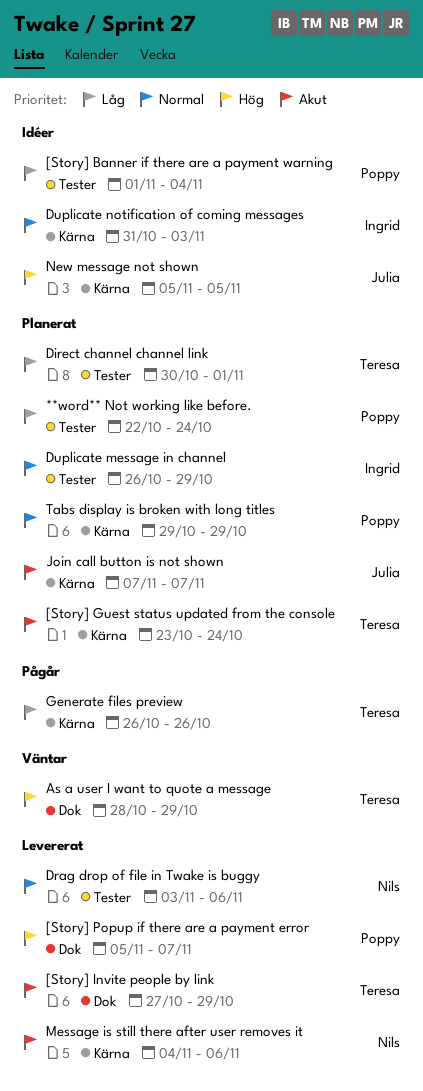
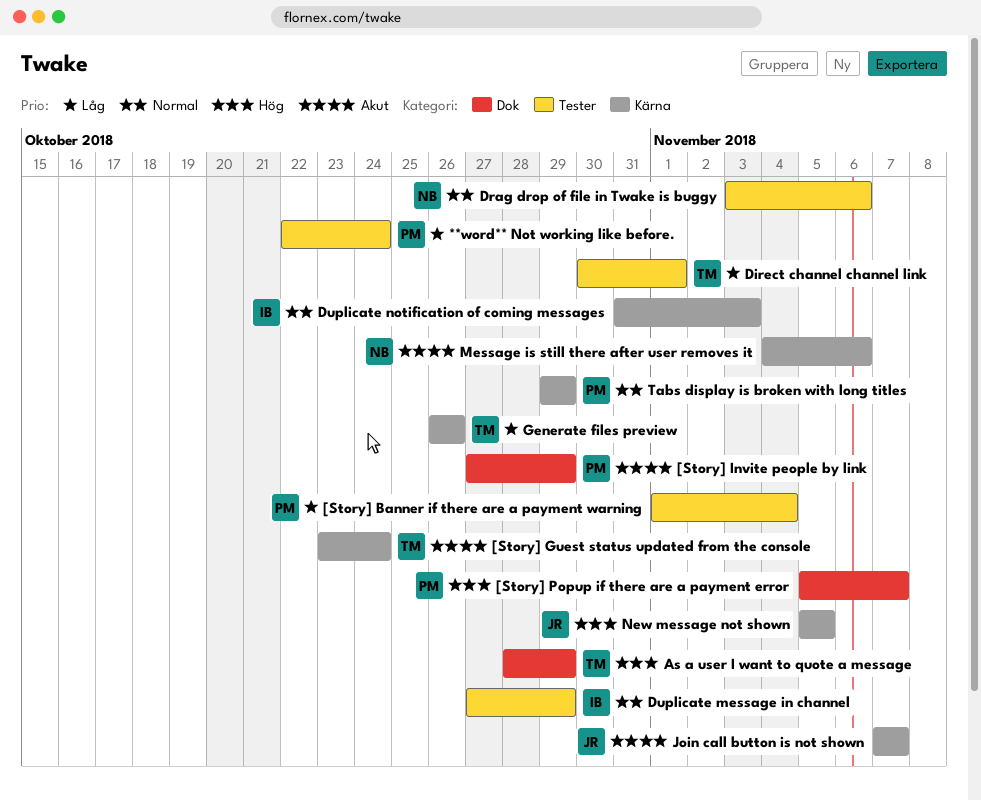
[Story] Invite people by link, owner: Teresa -> Poppy
Duplicate message in channel, start: Oct 26 -> Oct 27

